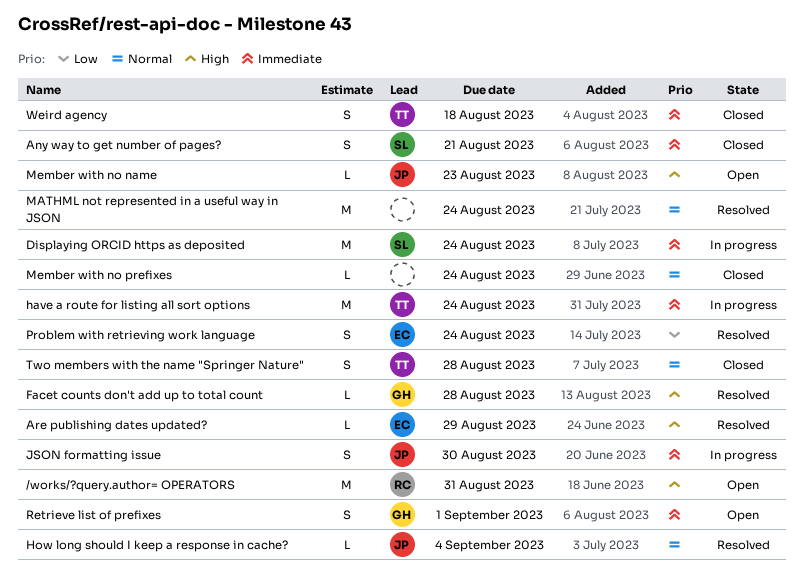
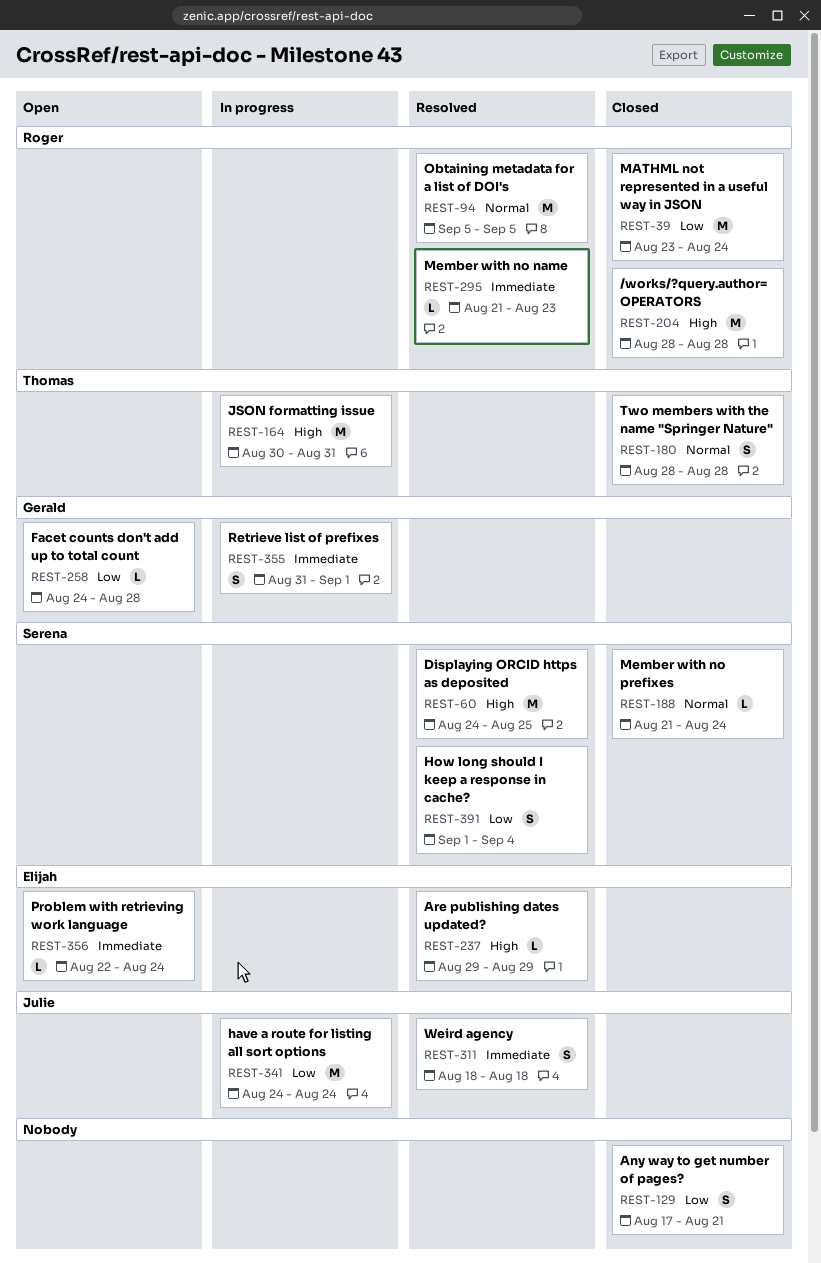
/works/?query.author= OPERATORS, status: Open -> Closed
/works/?query.author= OPERATORS, due: Aug 31 -> Aug 28
Any way to get number of pages?, owner: Serena -> none
Any way to get number of pages?, priority: Immediate -> Low
Displaying ORCID https as deposited, status: In progress -> Resolved
Displaying ORCID https as deposited, priority: Immediate -> High
Displaying ORCID https as deposited, due: Aug 24 -> Aug 25
Facet counts don't add up to total count, status: Resolved -> Open
Facet counts don't add up to total count, priority: High -> Low
have a route for listing all sort options, owner: Thomas -> Julie
have a route for listing all sort options, priority: Immediate -> Low
How long should I keep a response in cache?, owner: Julie -> Serena
How long should I keep a response in cache?, priority: Normal -> Low
How long should I keep a response in cache?, estimate: L -> S
JSON formatting issue, owner: Julie -> Thomas
JSON formatting issue, priority: Immediate -> High
JSON formatting issue, estimate: S -> M
JSON formatting issue, due: Aug 30 -> Aug 31
MATHML not represented in a useful way in JSON, status: Resolved -> Closed
MATHML not represented in a useful way in JSON, owner: none -> Roger
MATHML not represented in a useful way in JSON, priority: Normal -> Low
Member with no name, status: Open -> Resolved
Member with no name, owner: Julie -> Roger
Member with no name, priority: High -> Immediate
Member with no prefixes, owner: none -> Serena
Obtaining metadata for a list of DOI's: none -> present
Problem with retrieving work language, status: Resolved -> Open
Problem with retrieving work language, priority: Low -> Immediate
Problem with retrieving work language, estimate: S -> L
Retrieve list of prefixes, status: Open -> In progress
Weird agency, status: Closed -> Resolved
Weird agency, owner: Thomas -> Julie

